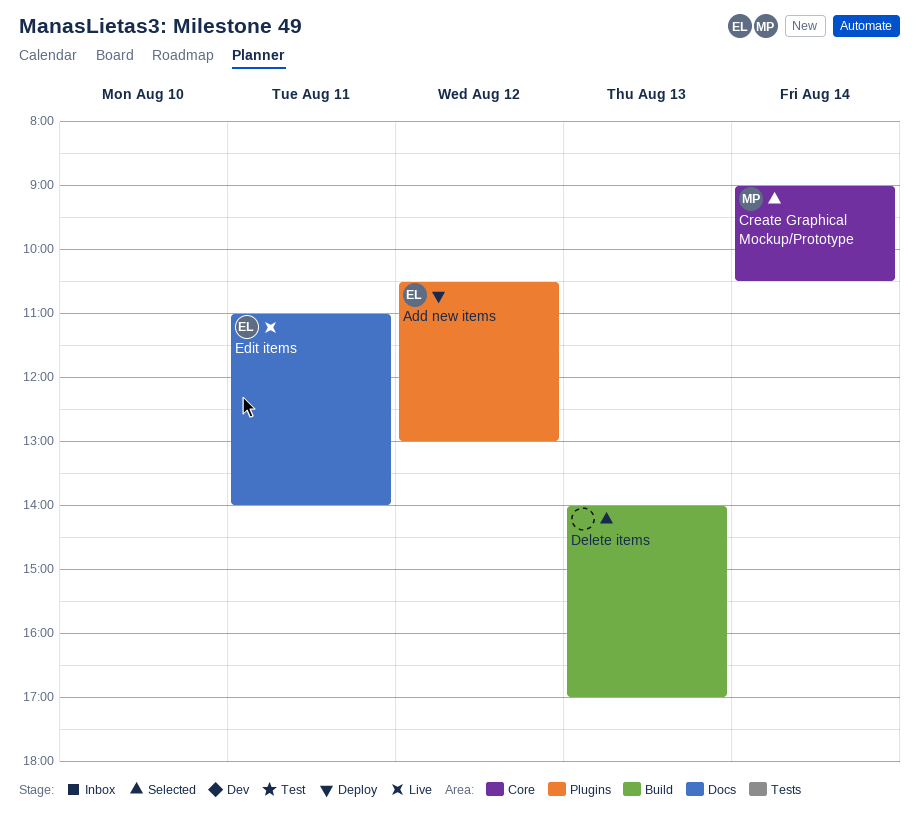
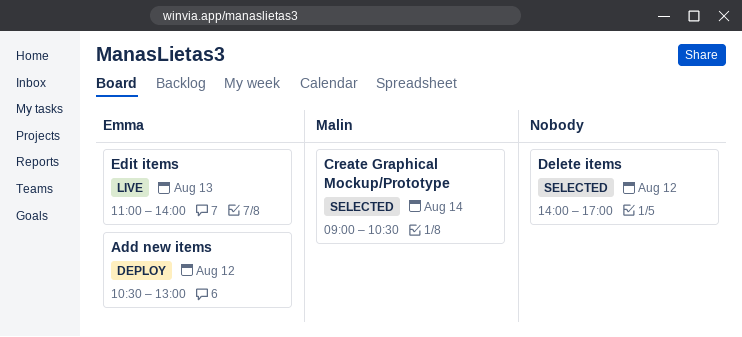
Delete items, day: Aug 13 -> Aug 12
Edit items, day: Aug 11 -> Aug 13

